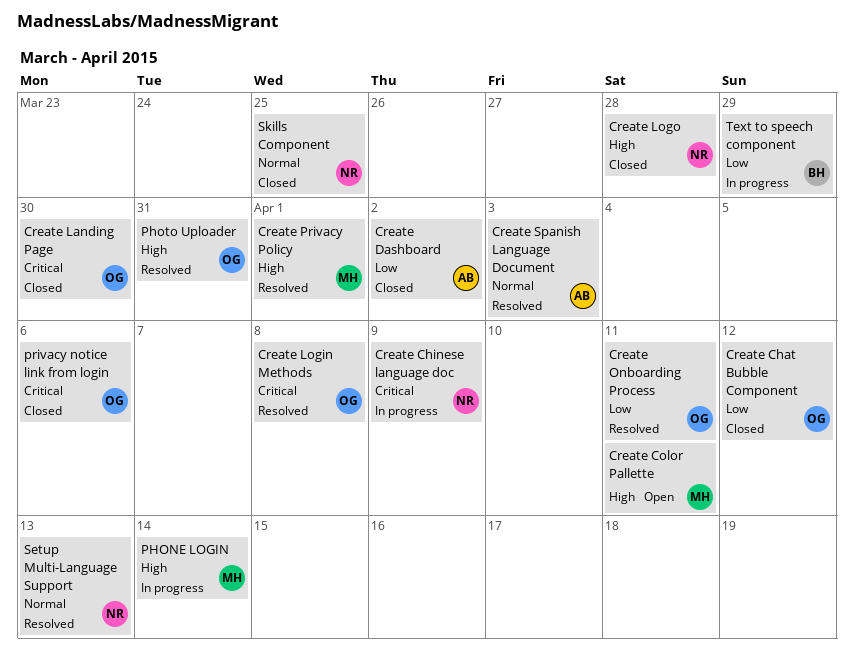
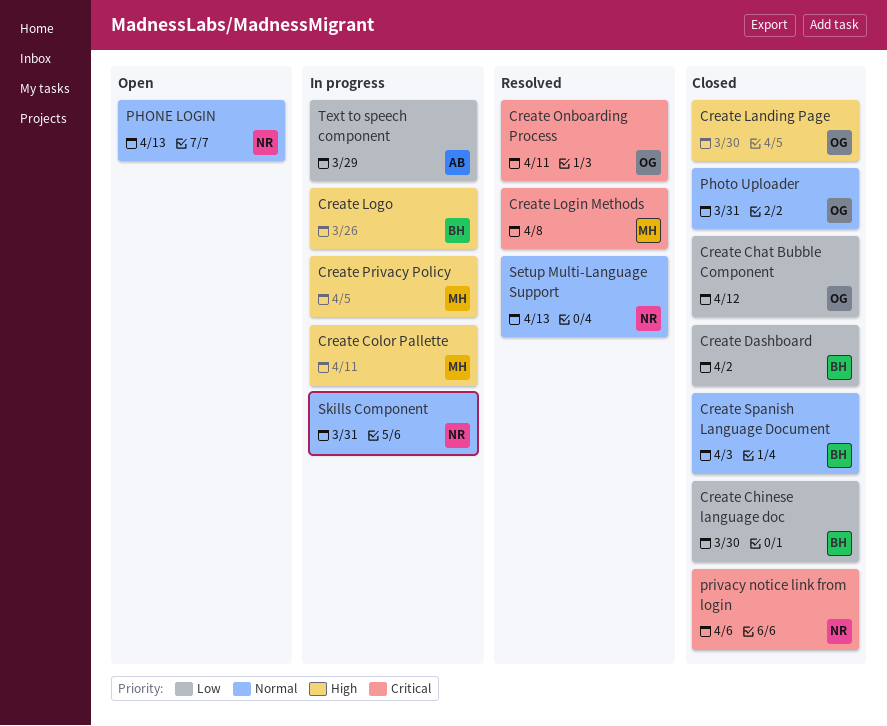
Create Chinese language doc, status: In progress -> Closed
Create Chinese language doc, owner: NR -> BH
Create Chinese language doc, priority: Critical -> Low
Create Chinese language doc, due: Apr 9 -> Mar 30
Create Color Pallette, status: Open -> In progress
Create Dashboard, owner: AB -> BH
Create Landing Page, priority: Critical -> High
Create Login Methods, owner: OG -> MH
Create Logo, status: Closed -> In progress
Create Logo, owner: NR -> BH
Create Logo, due: Mar 28 -> Mar 26
Create Onboarding Process, priority: Low -> Critical
Create Privacy Policy, status: Resolved -> In progress
Create Privacy Policy, due: Apr 1 -> Apr 5
Create Spanish Language Document, status: Resolved -> Closed
Create Spanish Language Document, owner: AB -> BH
PHONE LOGIN, status: In progress -> Open
PHONE LOGIN, owner: MH -> NR
PHONE LOGIN, priority: High -> Normal
PHONE LOGIN, due: Apr 14 -> Apr 13
Photo Uploader, status: Resolved -> Closed
Photo Uploader, priority: High -> Normal
privacy notice link from login, owner: OG -> NR
Skills Component, status: Closed -> In progress
Skills Component, due: Mar 25 -> Mar 31
Text to speech component, owner: BH -> AB

